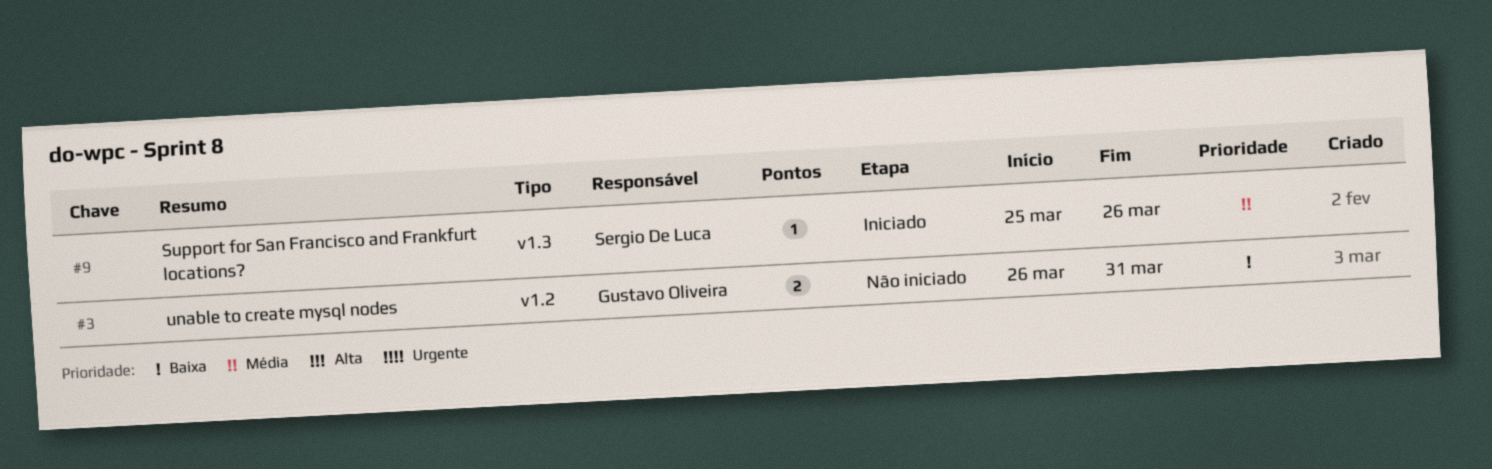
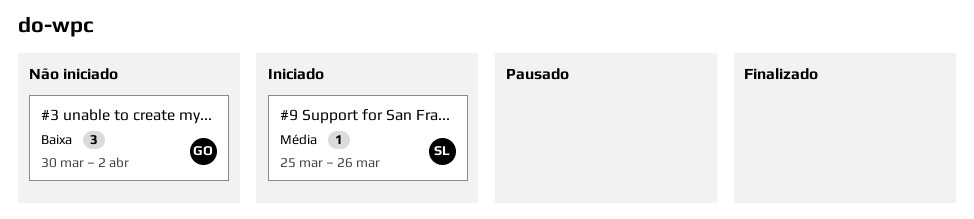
#3, estimate: 2 -> 3
#3, start: Mar 26 -> Mar 30
#3, due: Mar 31 -> Apr 2

